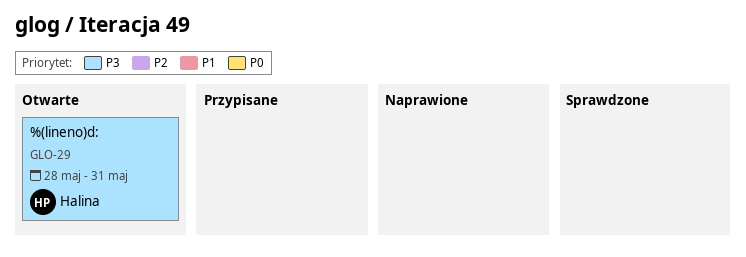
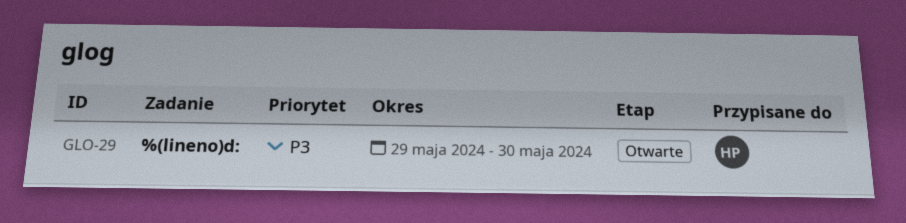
GLO-29, start: May 28 -> May 29
GLO-29, due: May 31 -> May 30

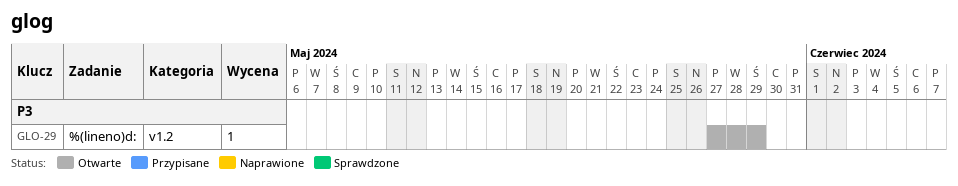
GLO-29, start: May 29 -> May 27
GLO-29, due: May 30 -> May 29

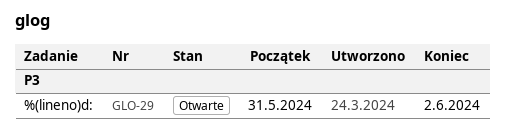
GLO-29, start: May 27 -> May 31
GLO-29, due: May 29 -> Jun 2

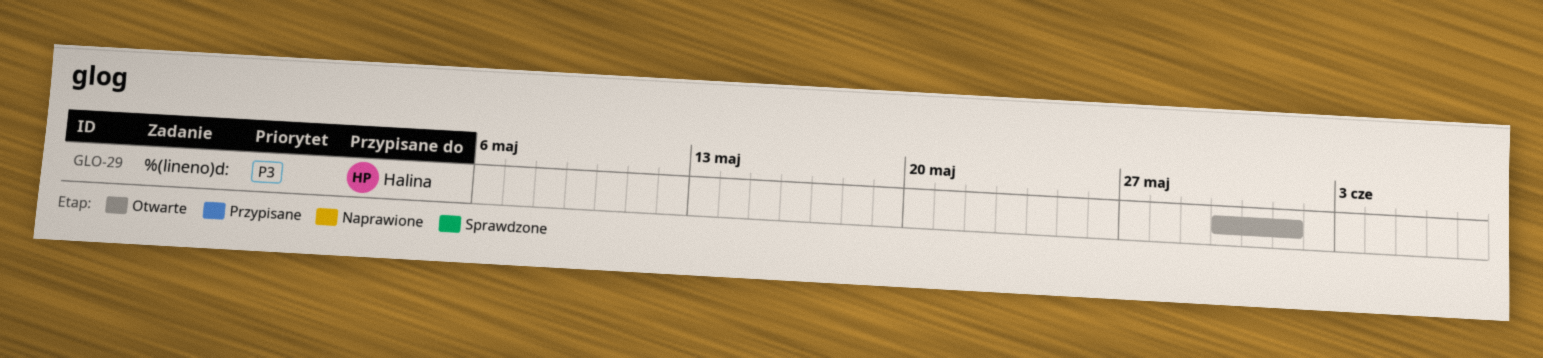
GLO-29, start: May 31 -> May 30
GLO-29, due: Jun 2 -> Jun 1

